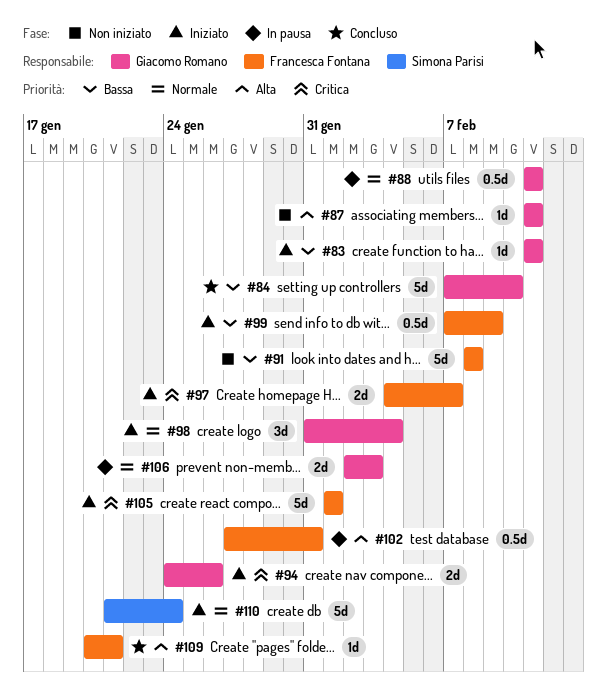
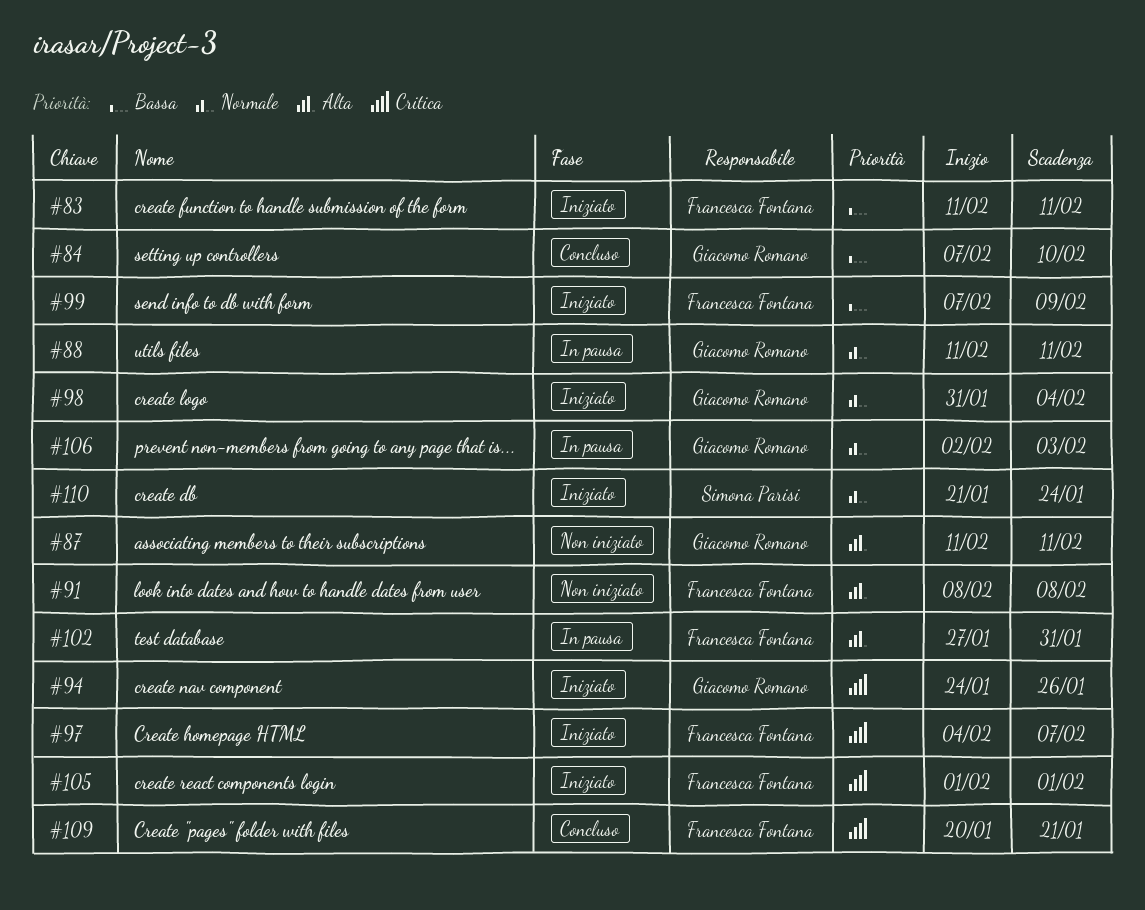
#83, owner: Giacomo Romano -> Francesca Fontana
#91, priority: Bassa -> Alta
#109, priority: Alta -> Critica

